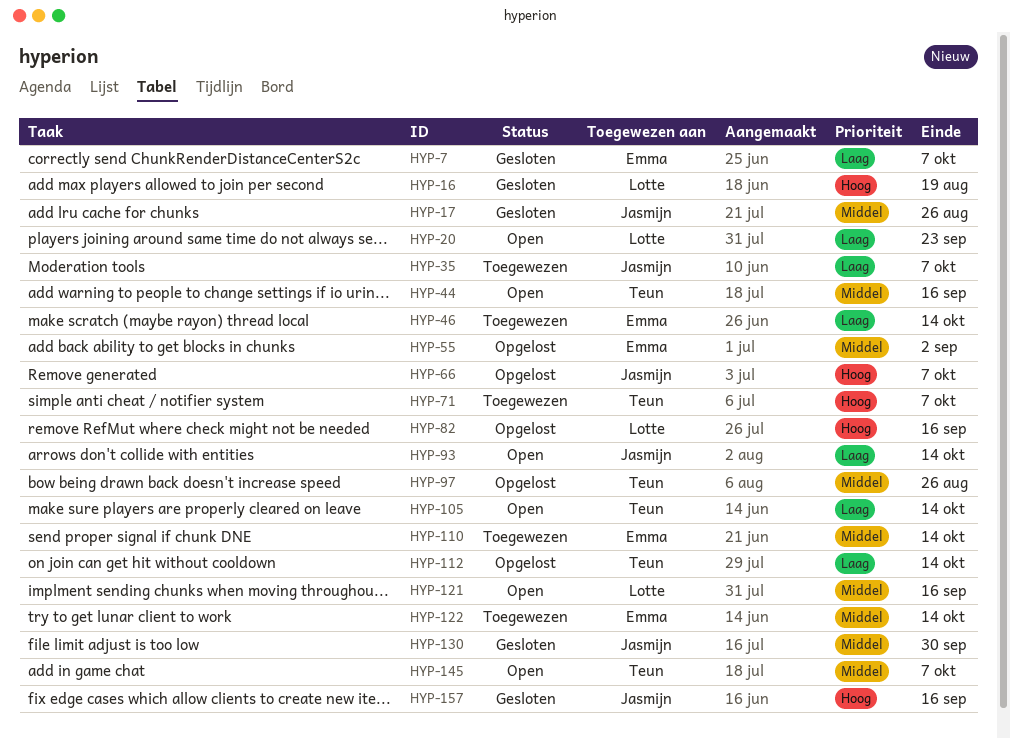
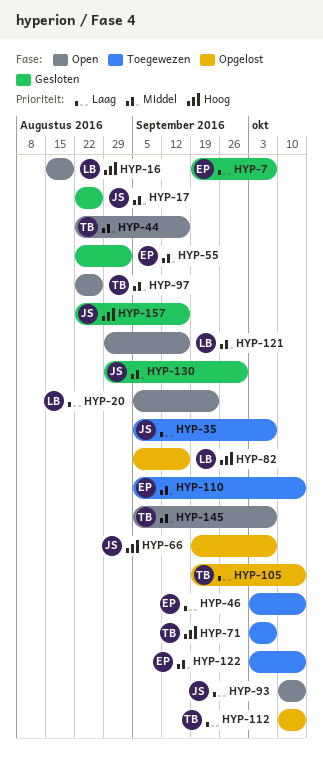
HYP-16, status: Gesloten -> Open
HYP-55, status: Opgelost -> Gesloten
HYP-97, status: Opgelost -> Open
HYP-105, status: Open -> Opgelost

